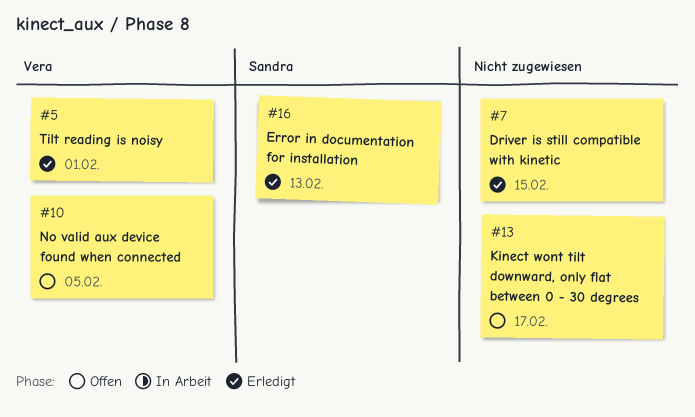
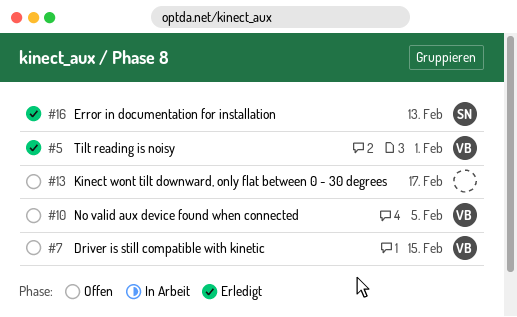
#7, status: Erledigt -> Offen
#7, owner: none -> Vera

